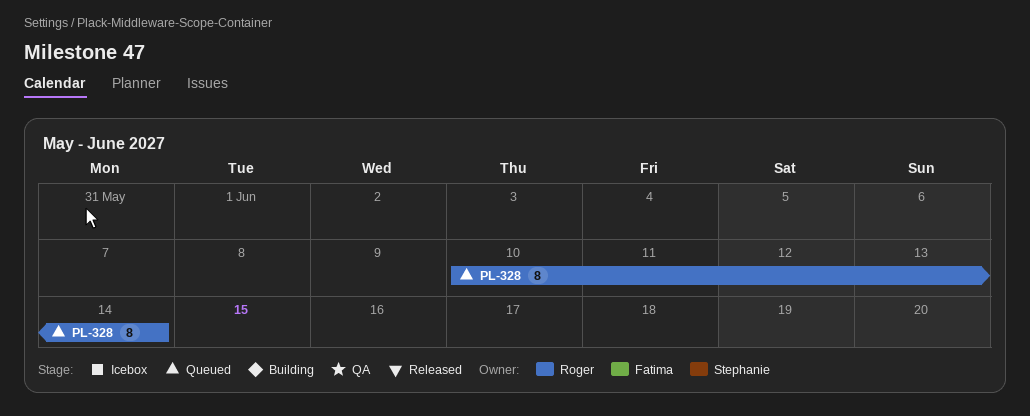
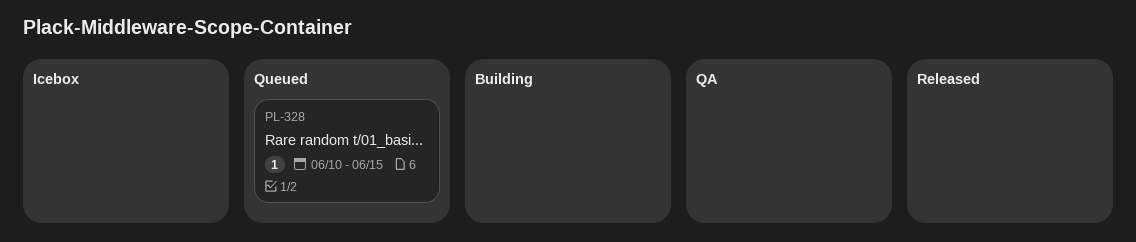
PL-328, estimate: 8 -> 1
PL-328, due: Jun 14 -> Jun 15

